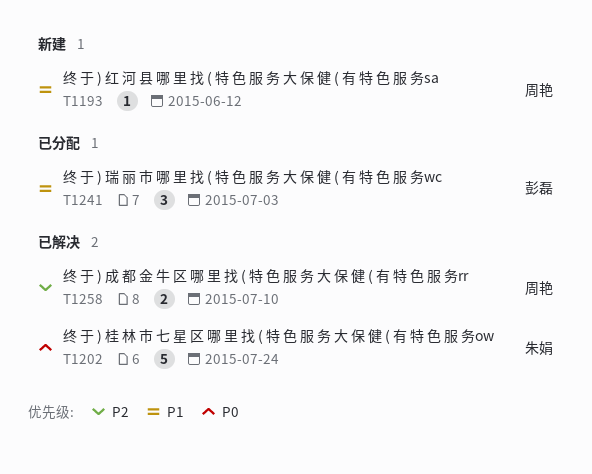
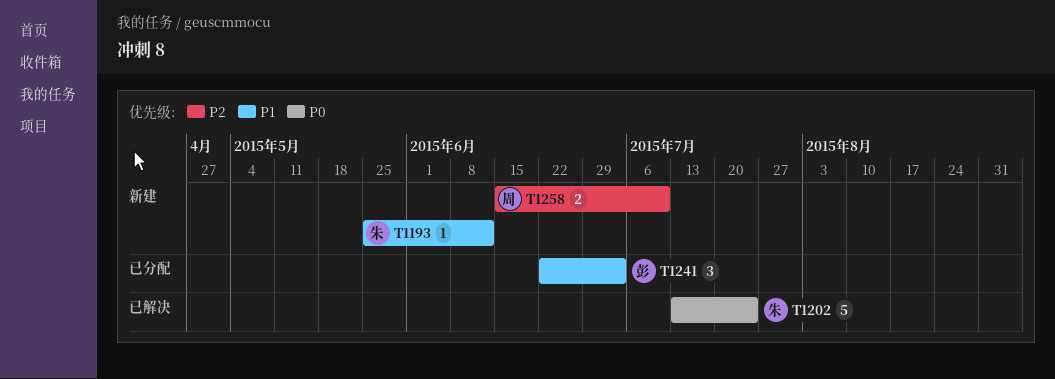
T1193, owner: 周艳 -> 朱娟
T1258, status: 已解决 -> 新建

